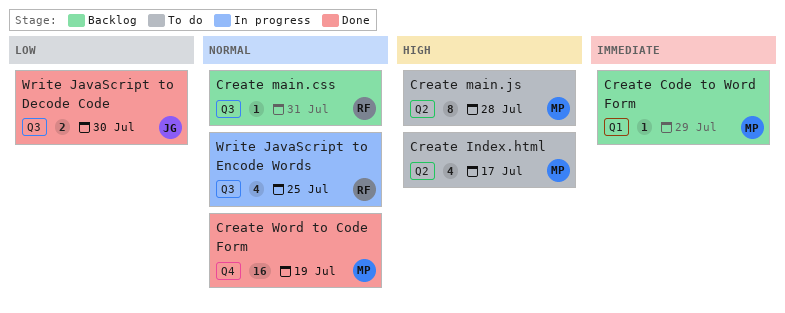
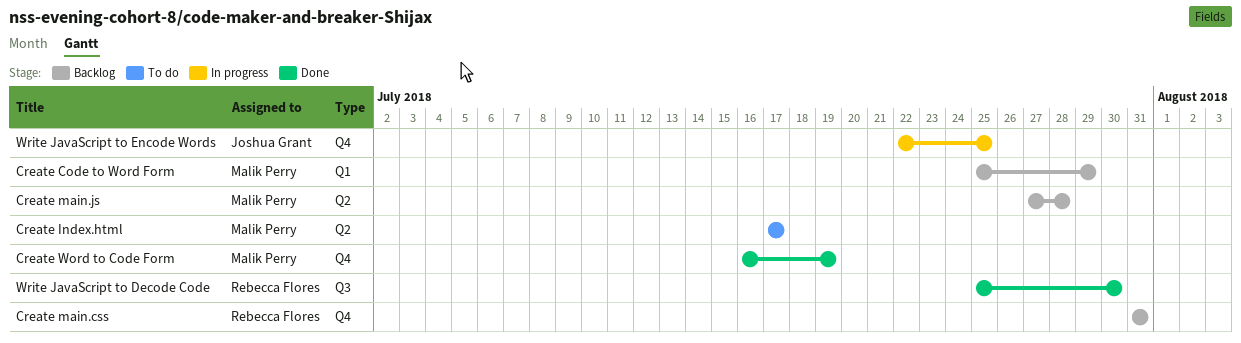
Create main.css, label: Q3 -> Q4
Create main.js, status: To do -> Backlog
Write JavaScript to Decode Code, owner: Joshua Grant -> Rebecca Flores
Write JavaScript to Encode Words, owner: Rebecca Flores -> Joshua Grant
Write JavaScript to Encode Words, label: Q3 -> Q4

